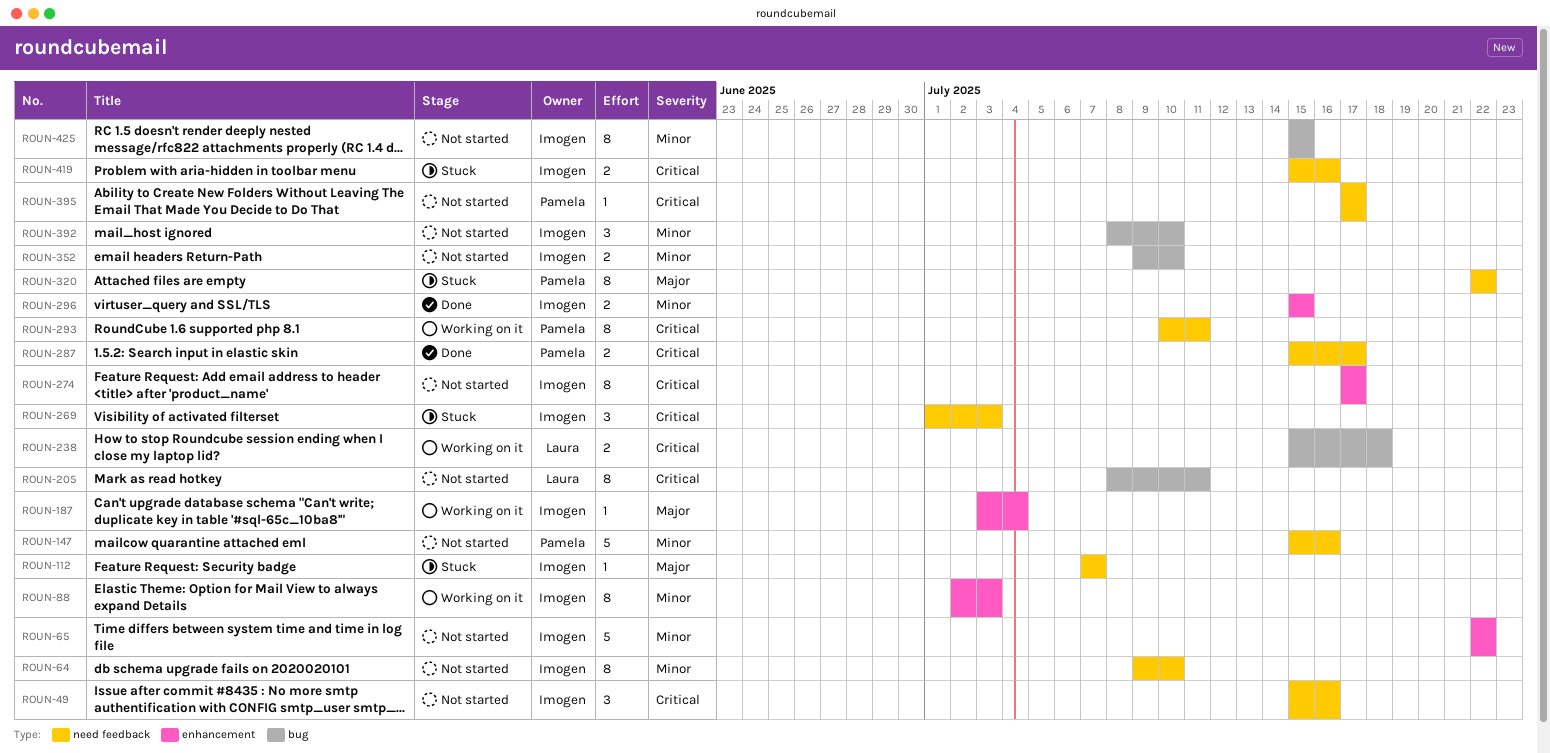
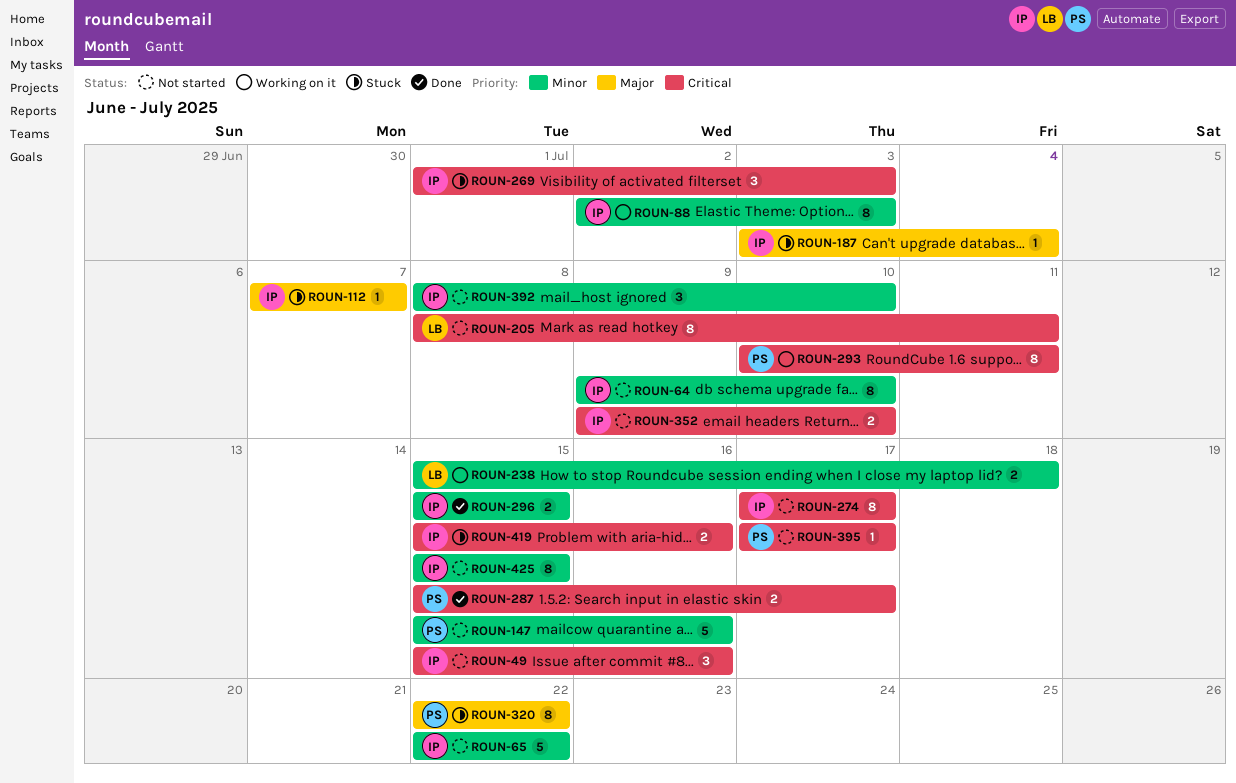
ROUN-187, status: Working on it -> Stuck
ROUN-238, priority: Critical -> Minor
ROUN-352, priority: Minor -> Critical

